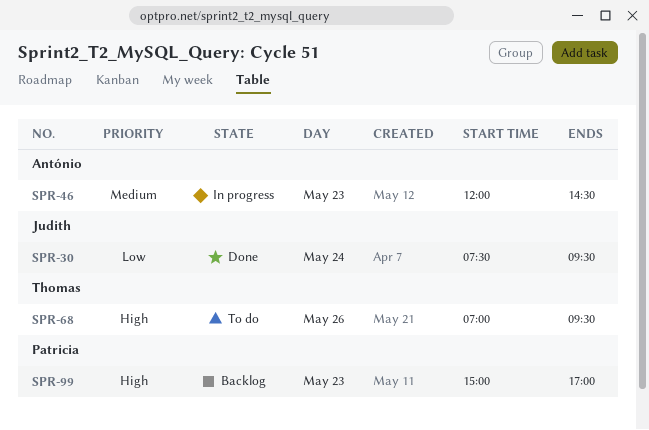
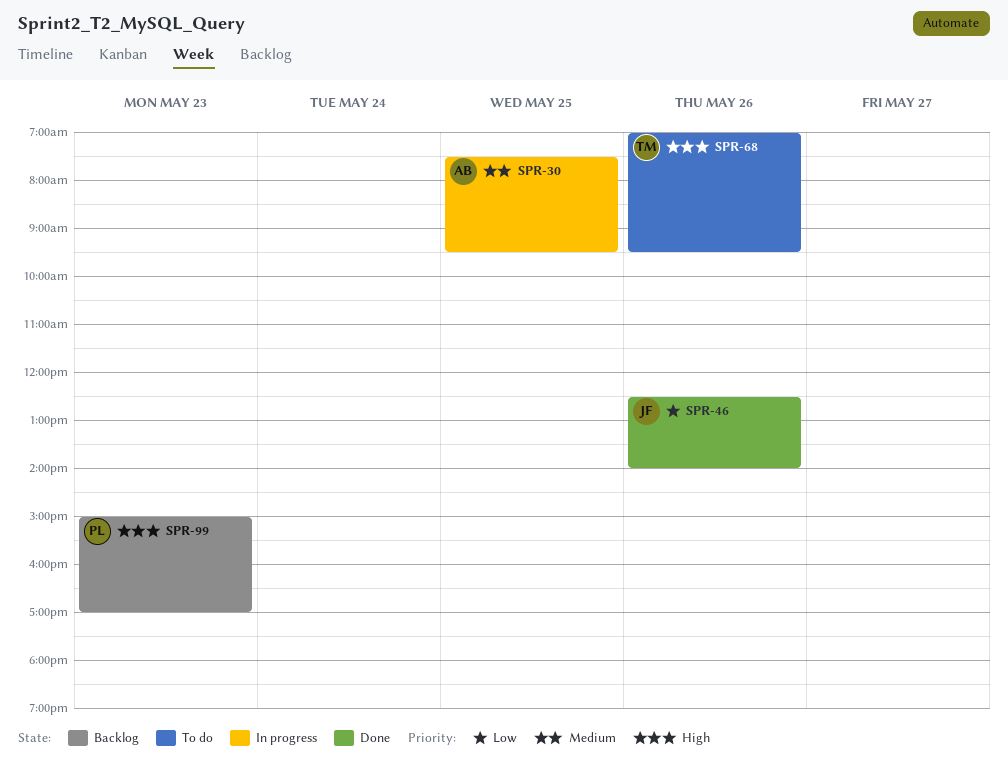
SPR-30, status: Done -> In progress
SPR-30, owner: Judith -> António
SPR-30, priority: Low -> Medium
SPR-30, day: May 24 -> May 25
SPR-46, status: In progress -> Done
SPR-46, owner: António -> Judith
SPR-46, priority: Medium -> Low
SPR-46, day: May 23 -> May 26
SPR-46, begins: 12:00 -> 12:30
SPR-46, ends: 14:30 -> 14:00

